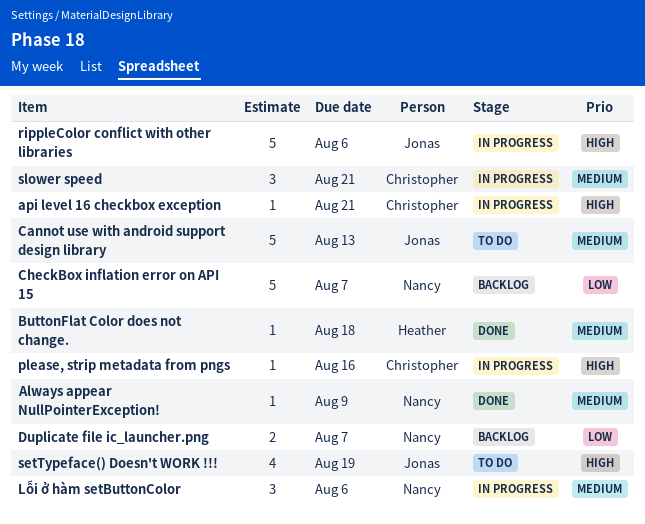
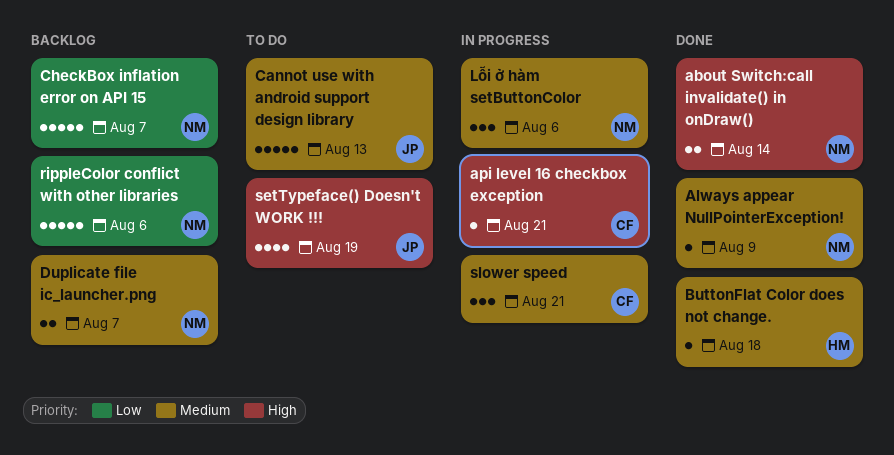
about Switch:call invalidate() in onDraw(): none -> present
Duplicate file ic_launcher.png, priority: Low -> Medium
please, strip metadata from pngs: present -> none
rippleColor conflict with other libraries, status: In progress -> Backlog
rippleColor conflict with other libraries, owner: Jonas -> Nancy
rippleColor conflict with other libraries, priority: High -> Low

